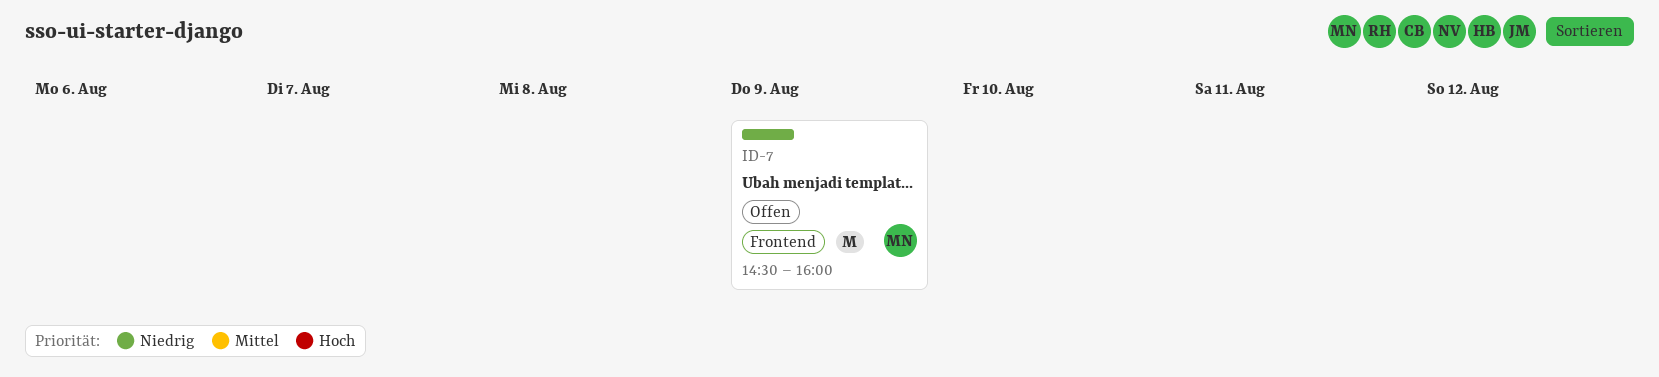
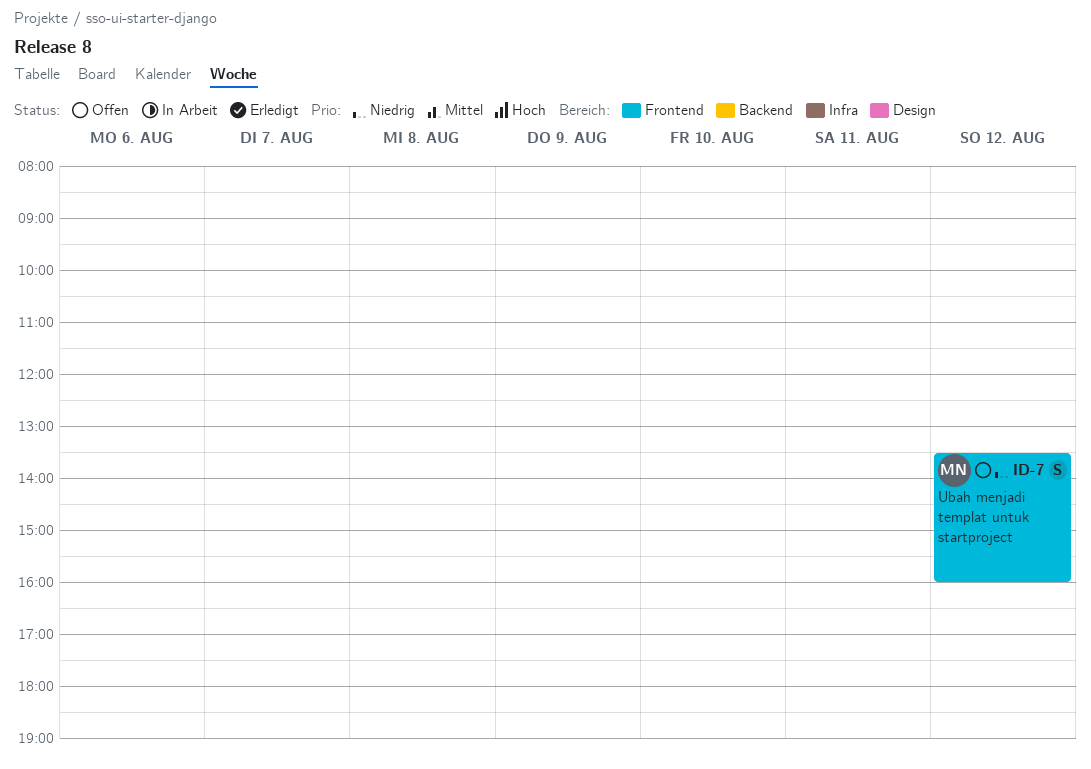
ID-7, estimate: M -> S
ID-7, day: Aug 9 -> Aug 12
ID-7, begins: 14:30 -> 13:30

